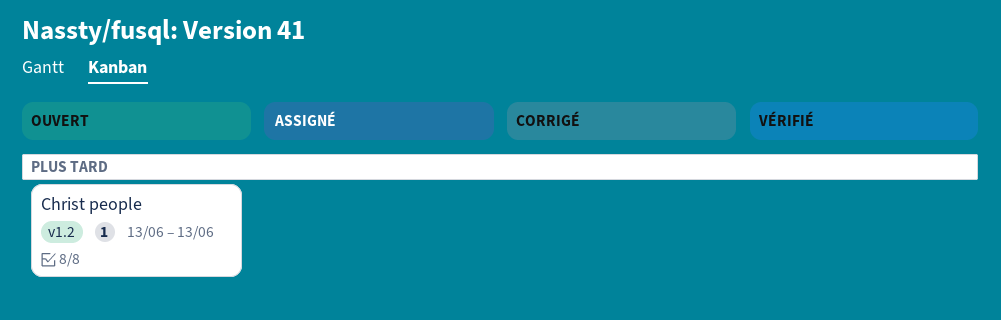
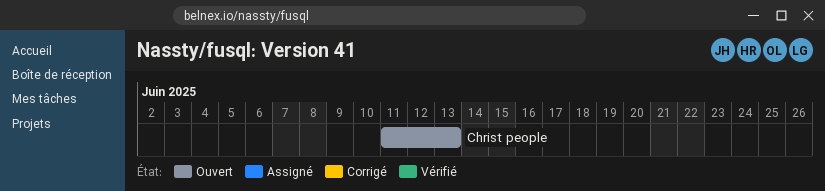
Christ people, start: Jun 13 -> Jun 11

